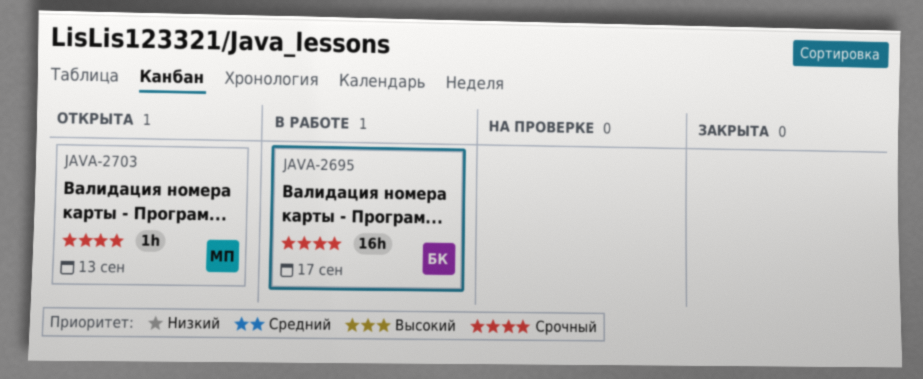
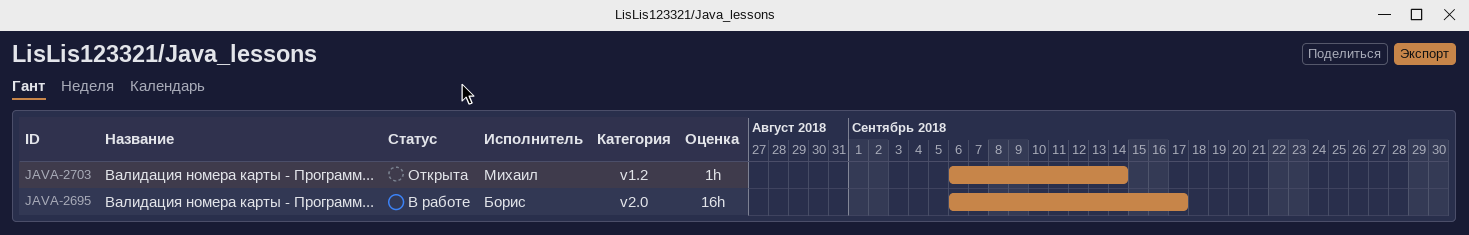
JAVA-2703, due: Sep 13 -> Sep 14

